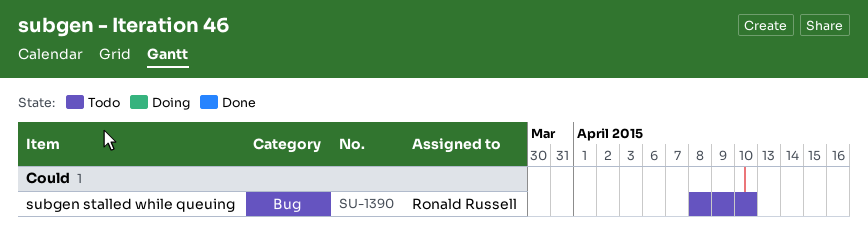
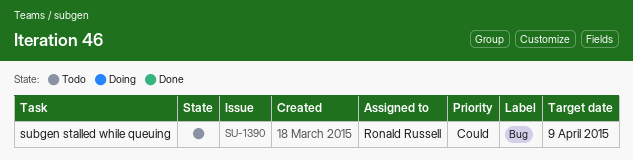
SU-1390, due: Apr 10 -> Apr 9

